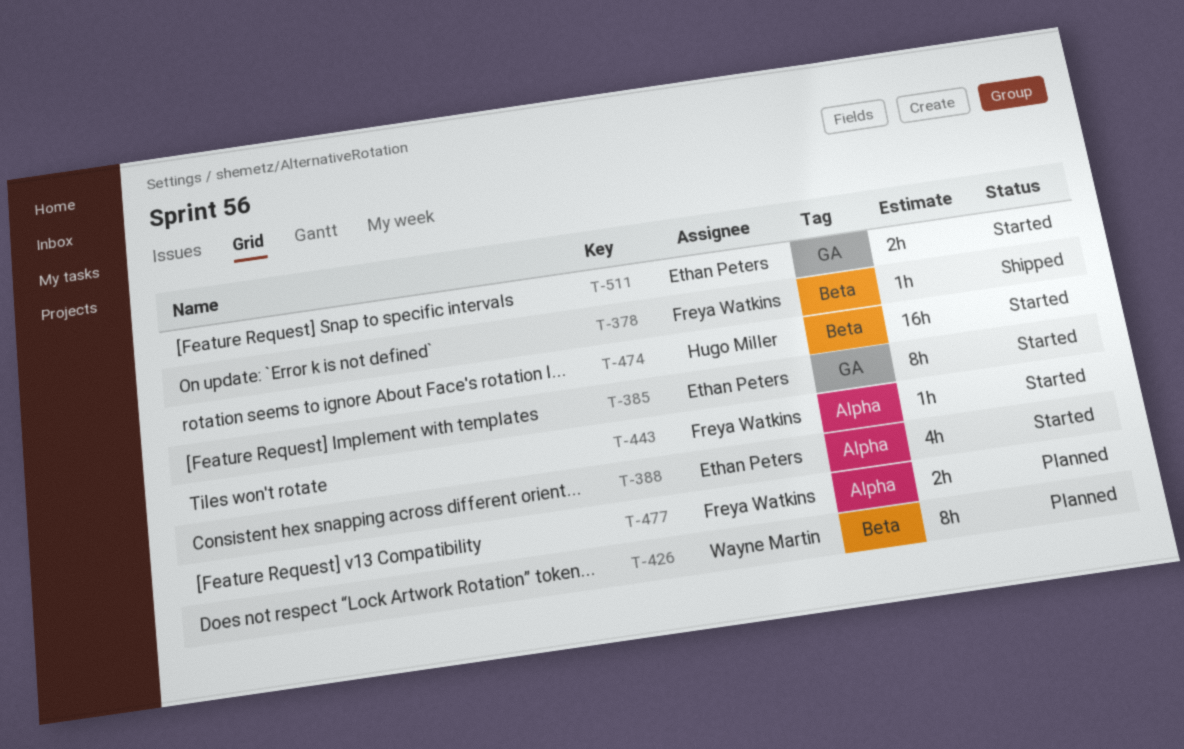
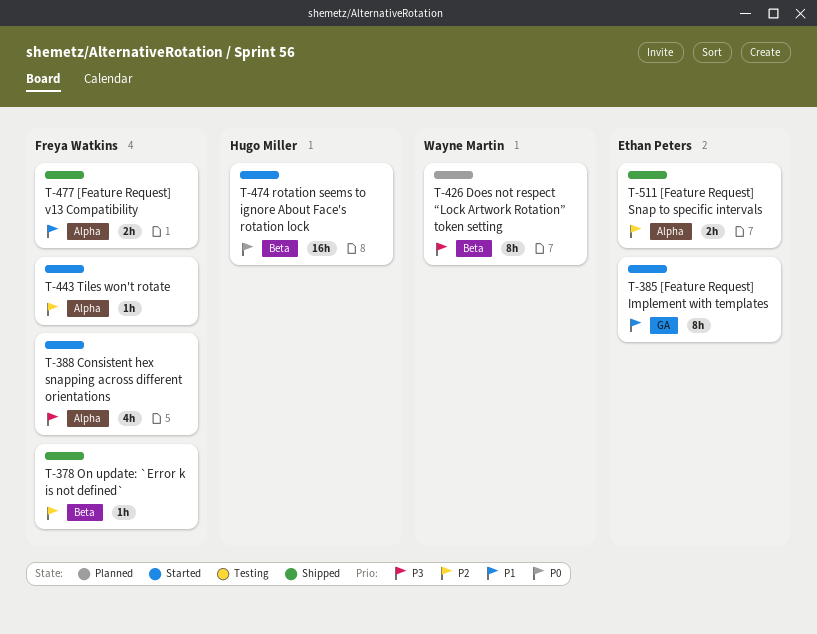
T-388, owner: Ethan Peters -> Freya Watkins
T-477, status: Planned -> Shipped
T-511, status: Started -> Shipped
T-511, label: GA -> Alpha

